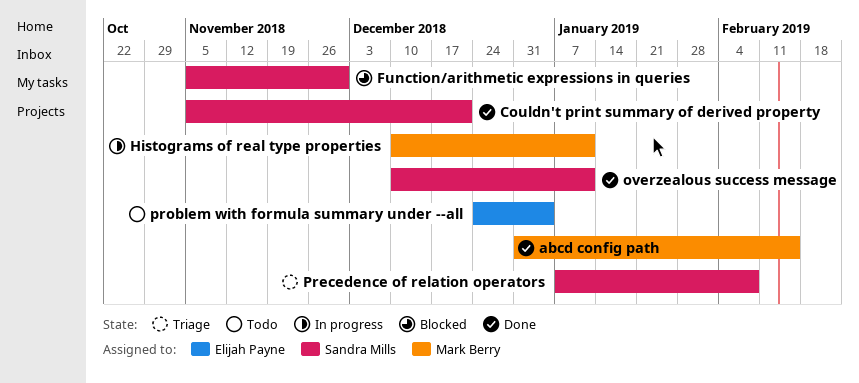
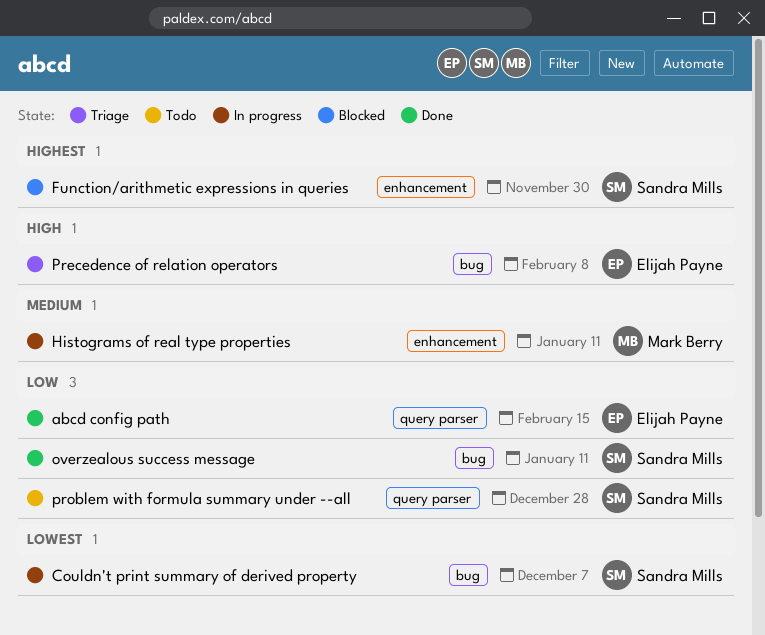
abcd config path, owner: Mark Berry -> Elijah Payne
Couldn't print summary of derived property, status: Done -> In progress
Couldn't print summary of derived property, due: Dec 21 -> Dec 7
Precedence of relation operators, owner: Sandra Mills -> Elijah Payne
problem with formula summary under --all, owner: Elijah Payne -> Sandra Mills
problem with formula summary under --all, due: Jan 4 -> Dec 28

